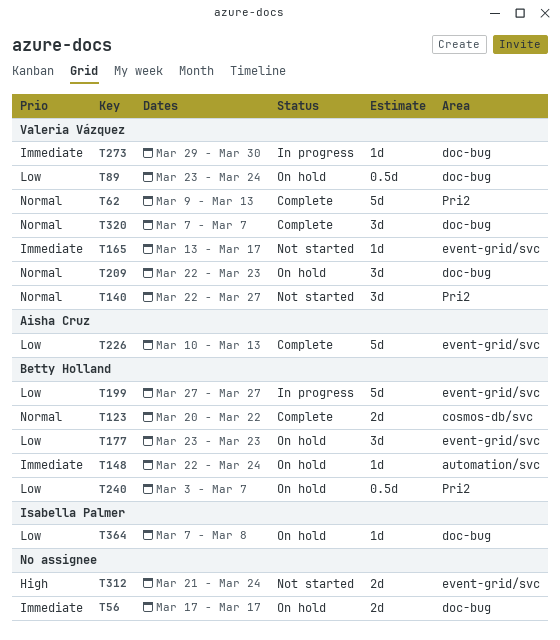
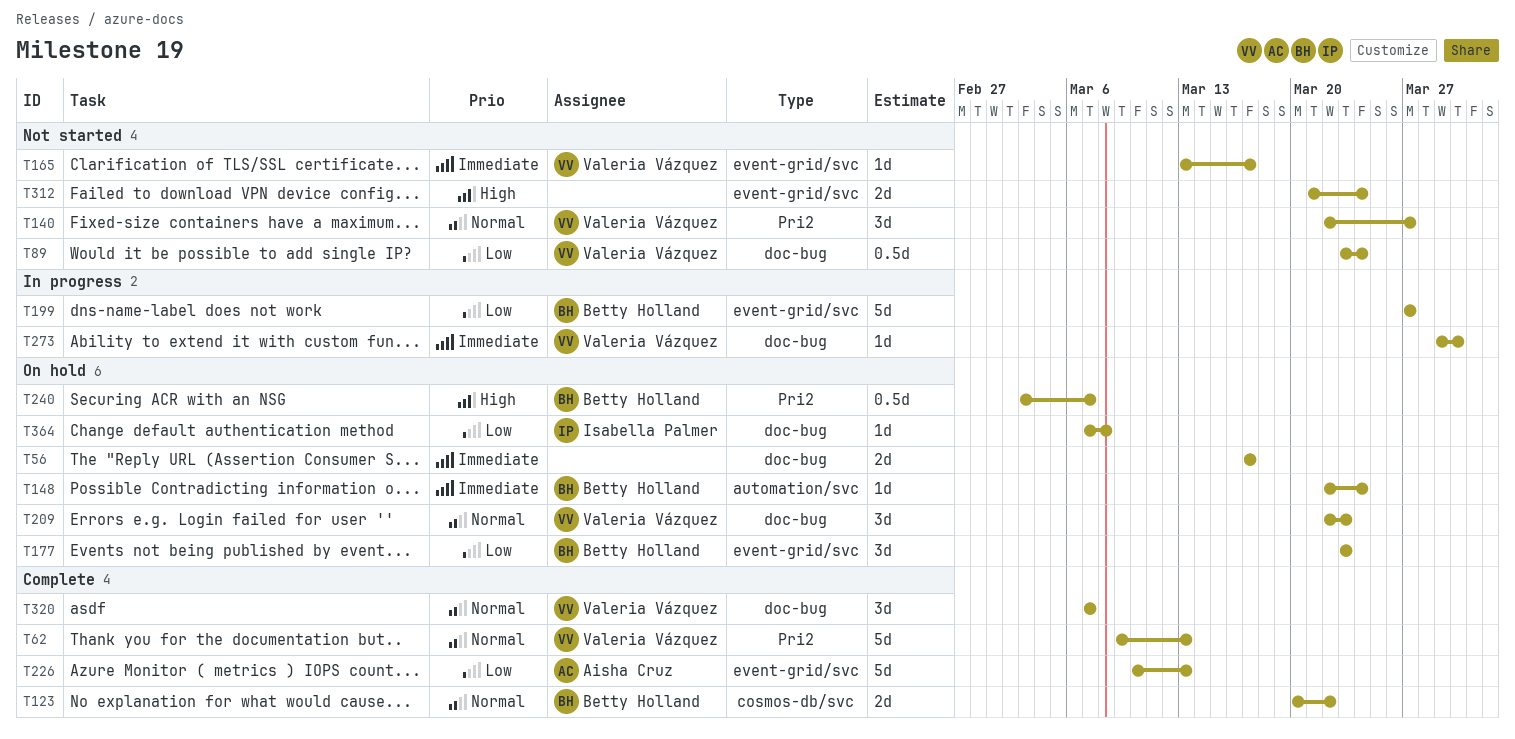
T89, status: On hold -> Not started
T240, priority: Low -> High

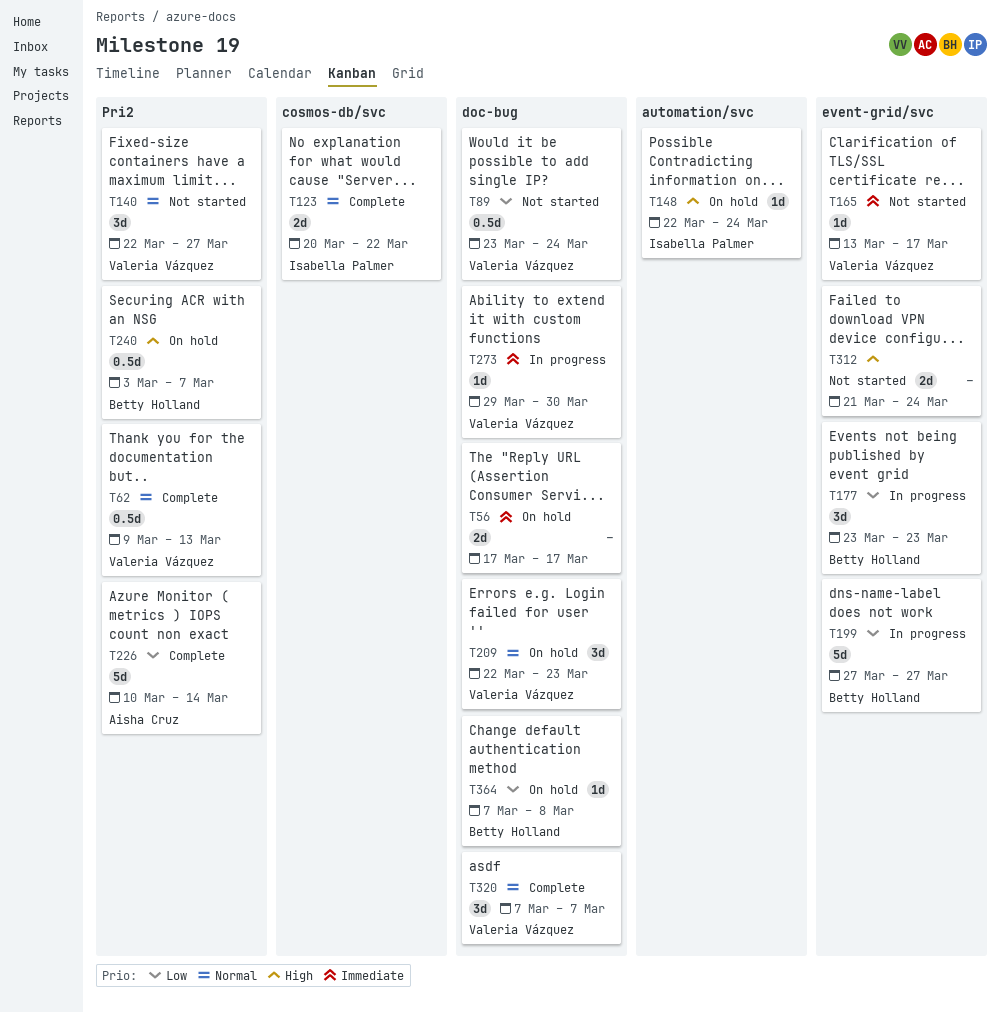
T62, estimate: 5d -> 0.5d
T123, owner: Betty Holland -> Isabella Palmer
T148, owner: Betty Holland -> Isabella Palmer
T148, priority: Immediate -> High
T177, status: On hold -> In progress
T226, label: event-grid/svc -> Pri2
T226, due: Mar 13 -> Mar 14
T364, owner: Isabella Palmer -> Betty Holland

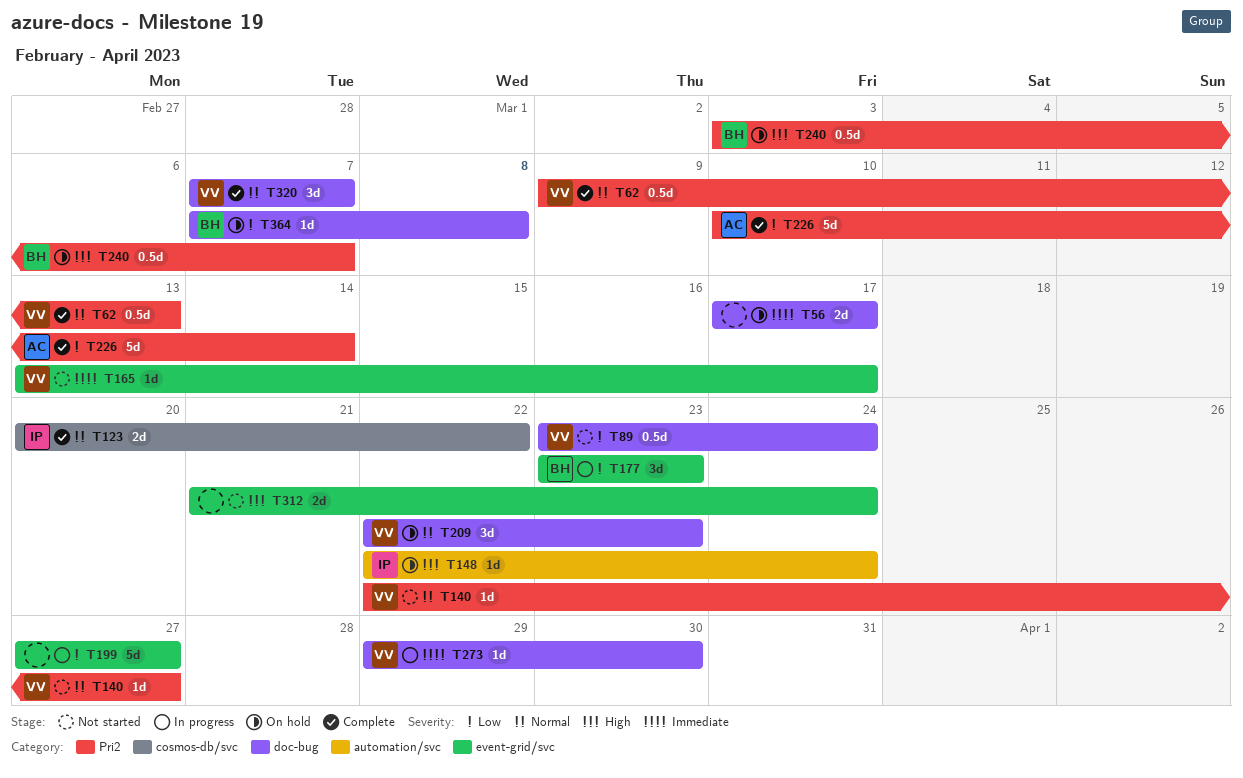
T140, estimate: 3d -> 1d
T199, owner: Betty Holland -> none

